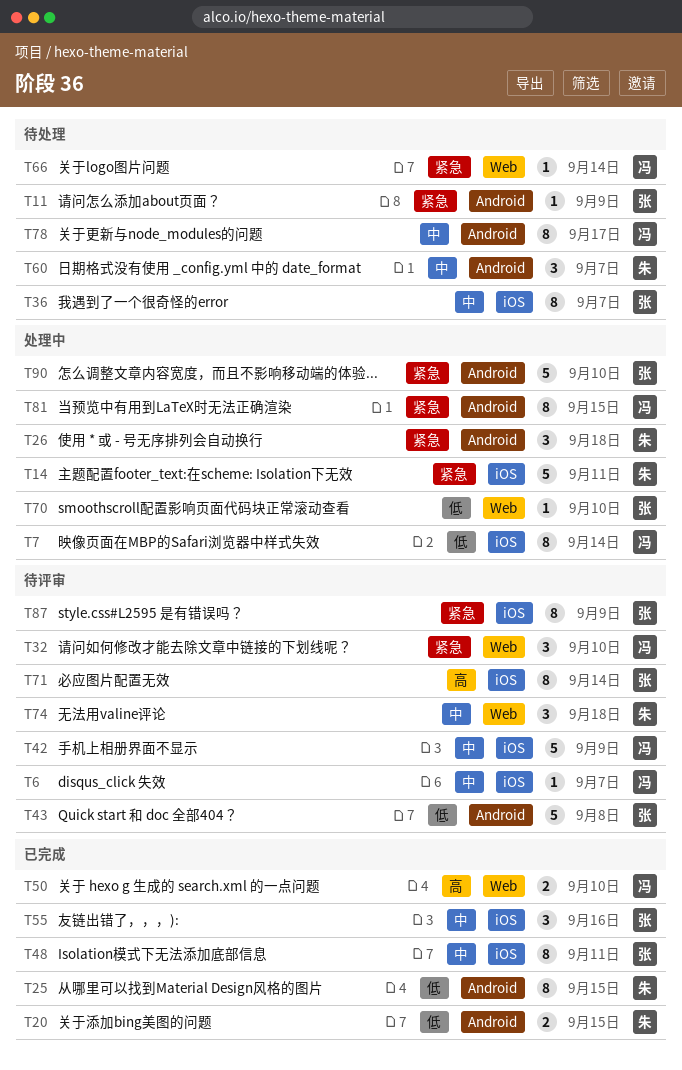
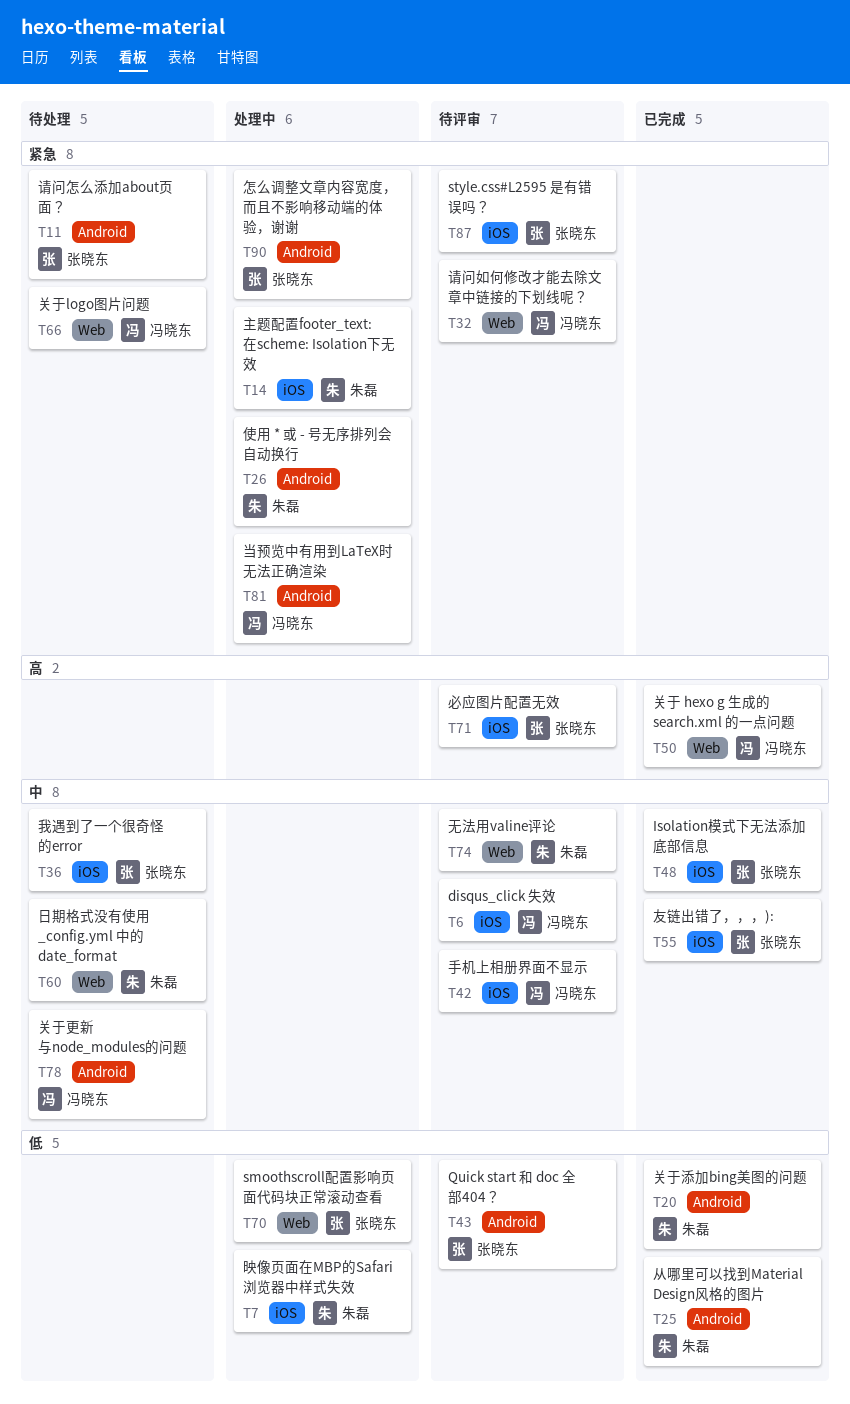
T7, owner: 冯晓东 -> 朱磊
T60, label: Android -> Web

